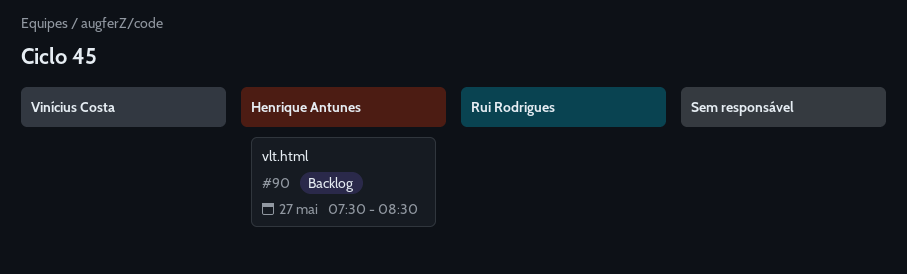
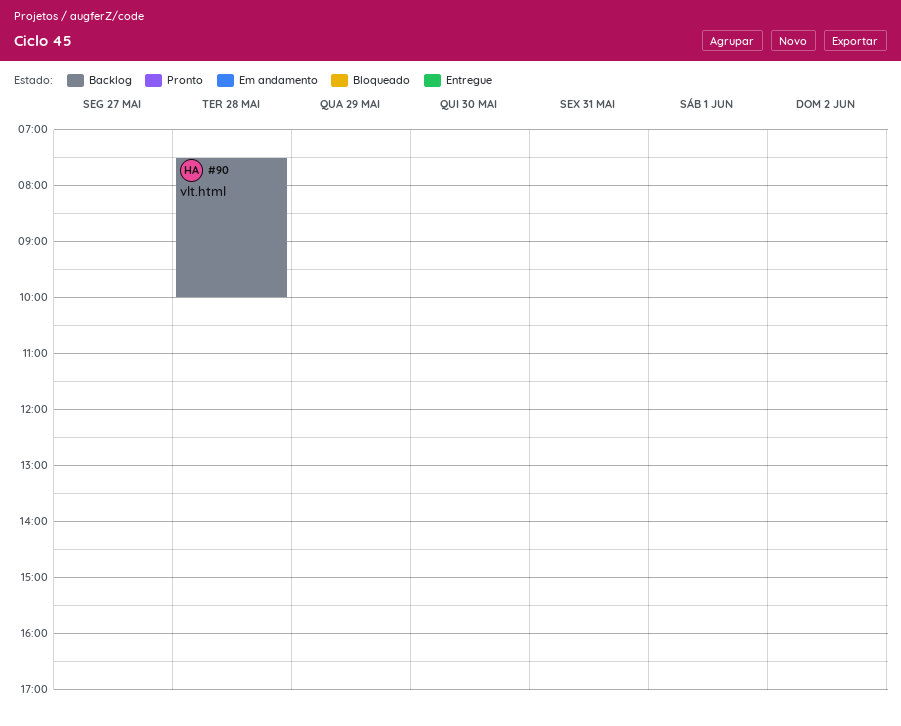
#90, day: May 27 -> May 28
#90, ends: 08:30 -> 10:00

